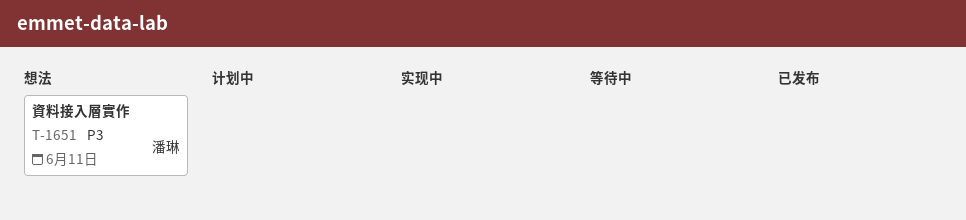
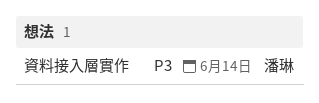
資料接入層實作, due: Jun 11 -> Jun 14

